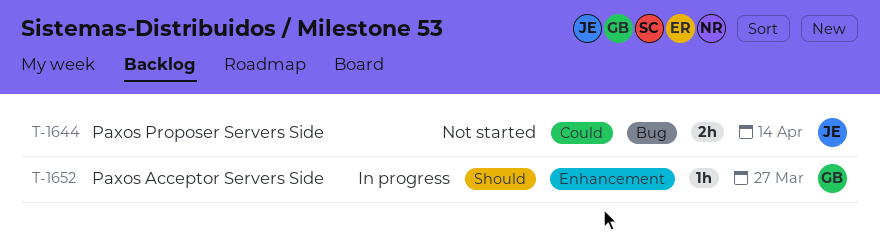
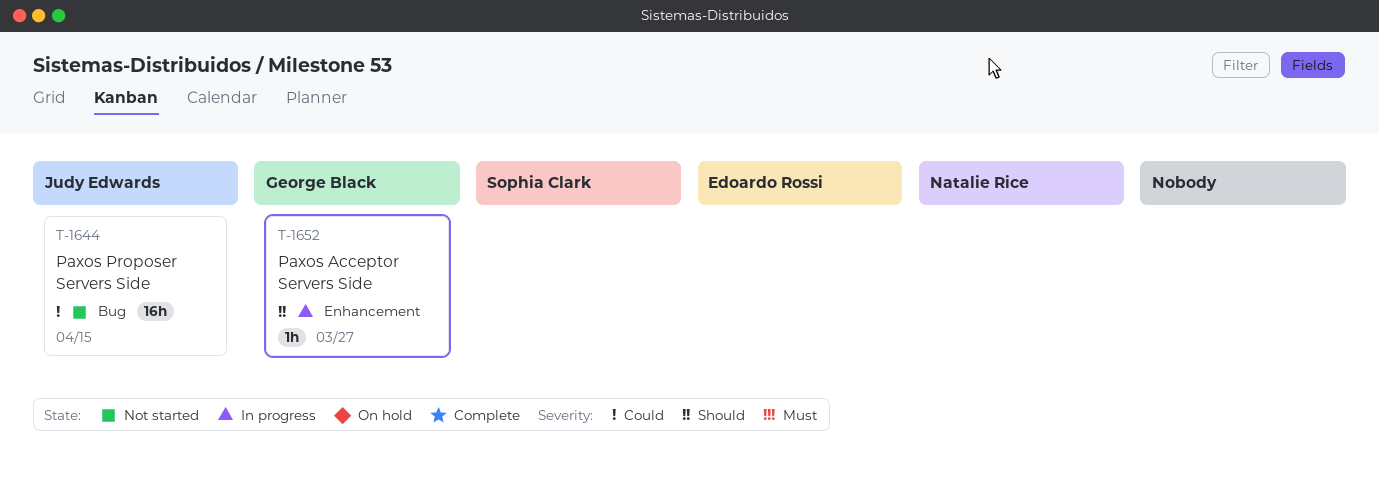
T-1644, estimate: 2h -> 16h
T-1644, due: Apr 14 -> Apr 15

